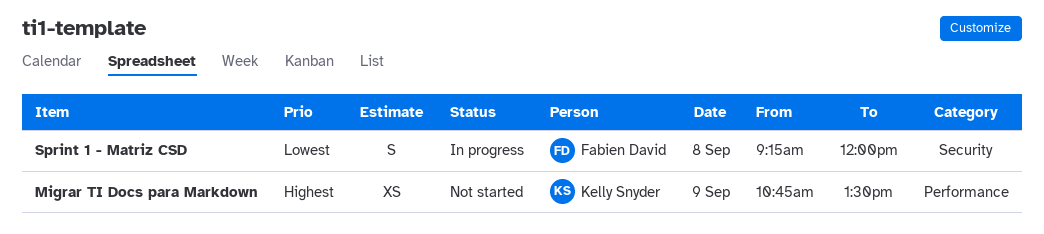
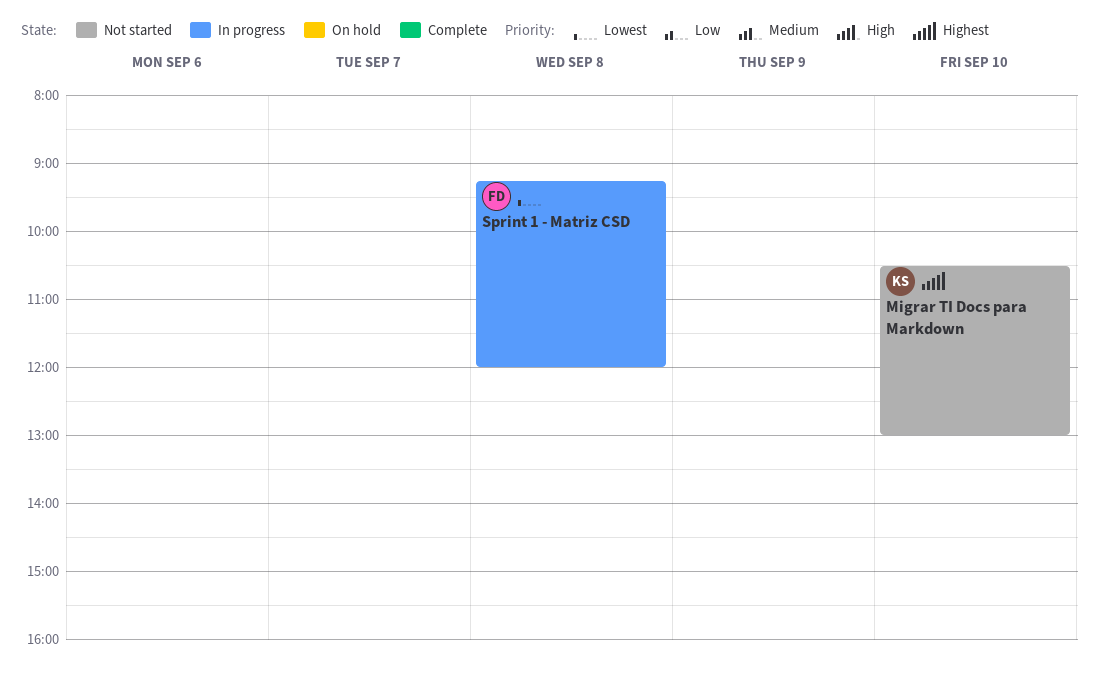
Migrar TI Docs para Markdown, day: Sep 9 -> Sep 10
Migrar TI Docs para Markdown, begins: 10:45 -> 10:30
Migrar TI Docs para Markdown, ends: 13:30 -> 13:00

